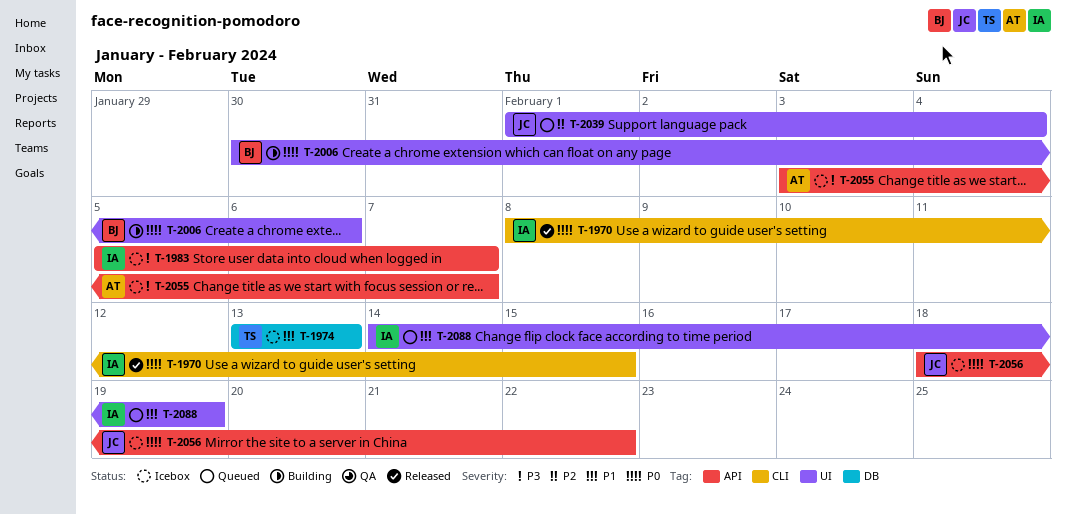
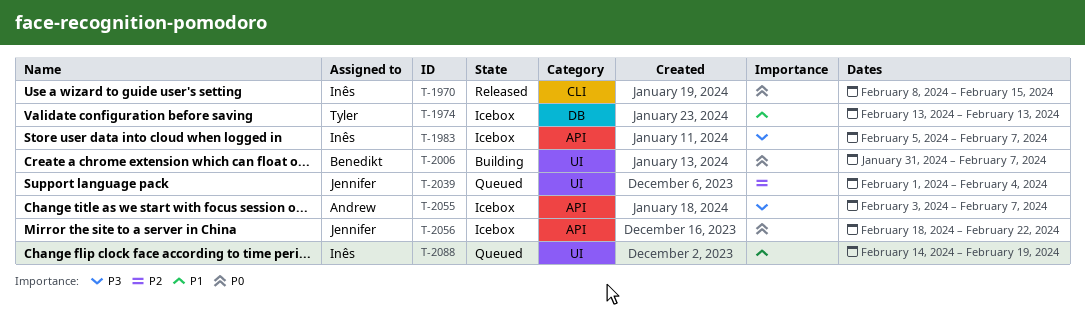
T-2006, start: Jan 30 -> Jan 31
T-2006, due: Feb 6 -> Feb 7

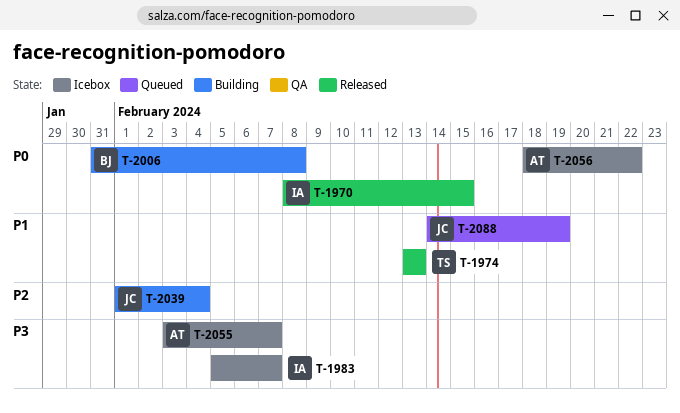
T-1974, status: Icebox -> Released
T-2006, due: Feb 7 -> Feb 8
T-2039, status: Queued -> Building
T-2056, owner: Jennifer -> Andrew
T-2088, owner: Inês -> Jennifer

